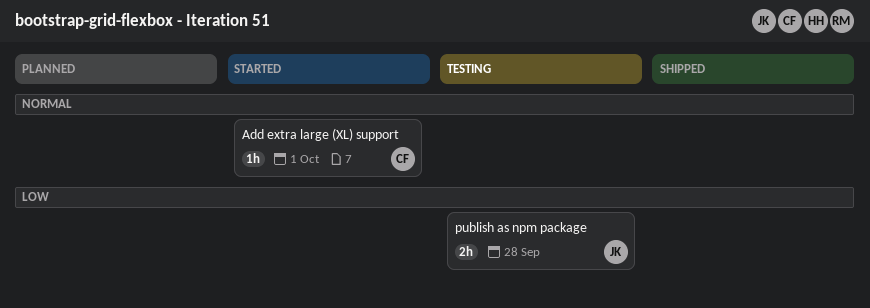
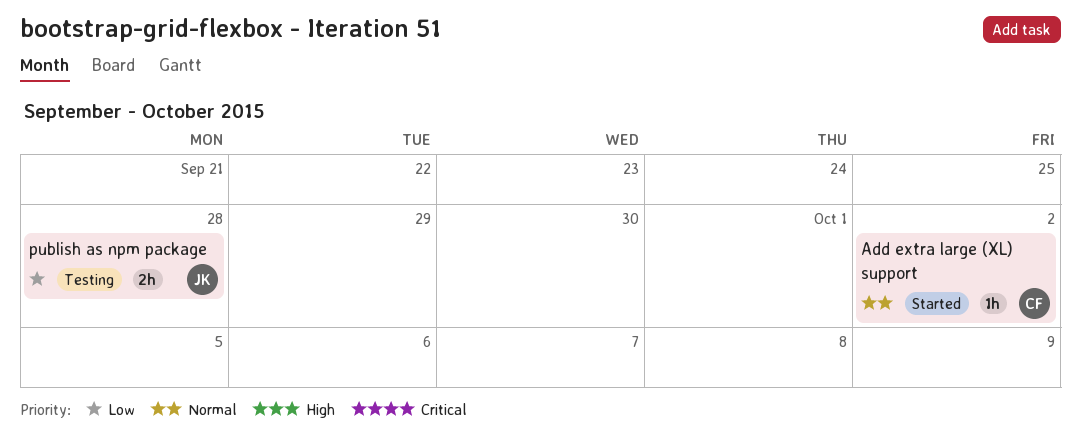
Add extra large (XL) support, due: Oct 1 -> Oct 2

